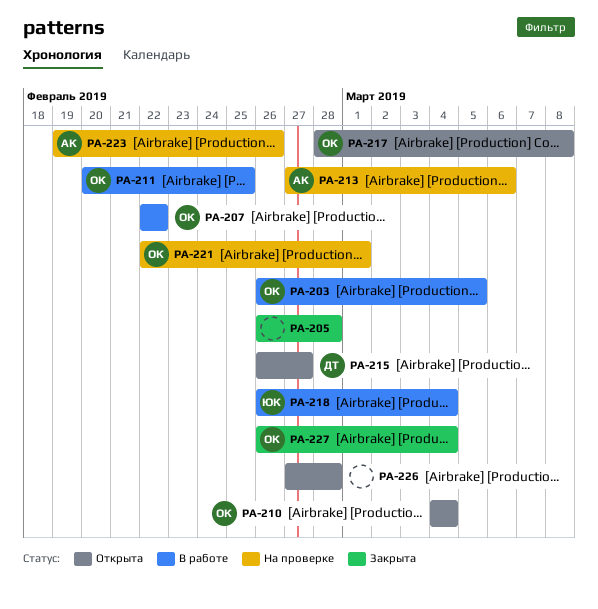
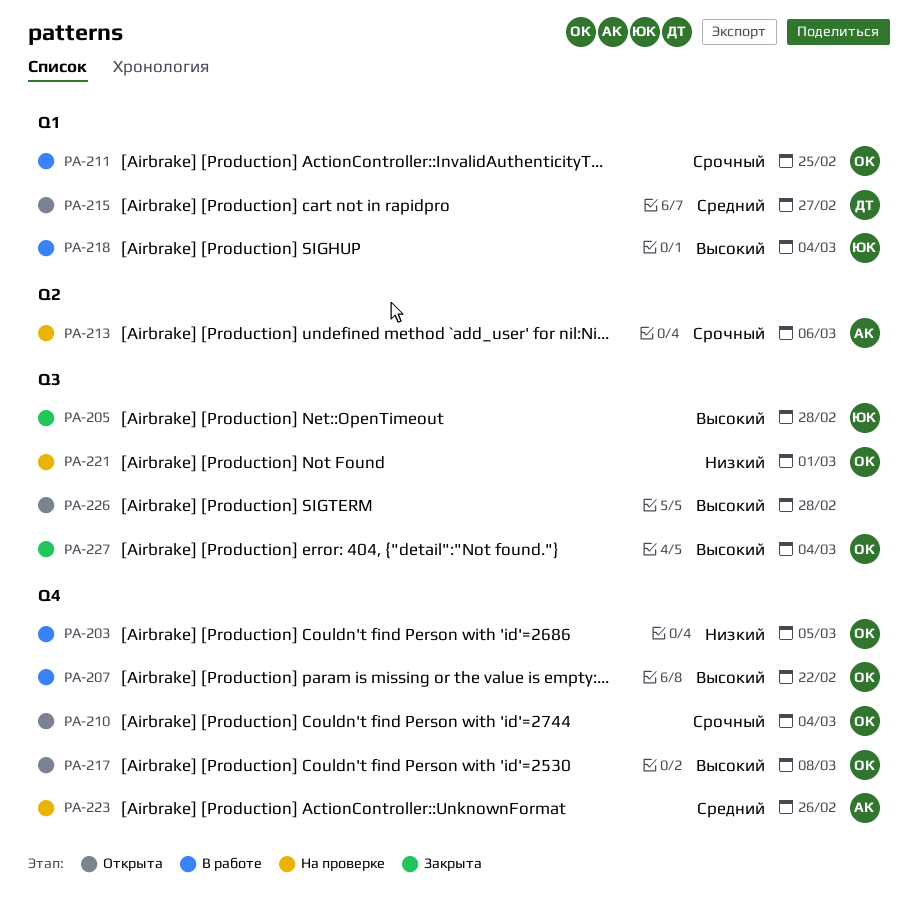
PA-205, owner: none -> ЮК

